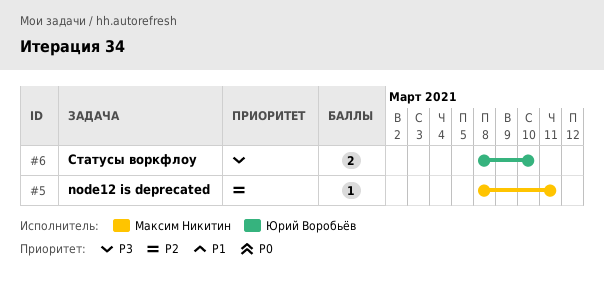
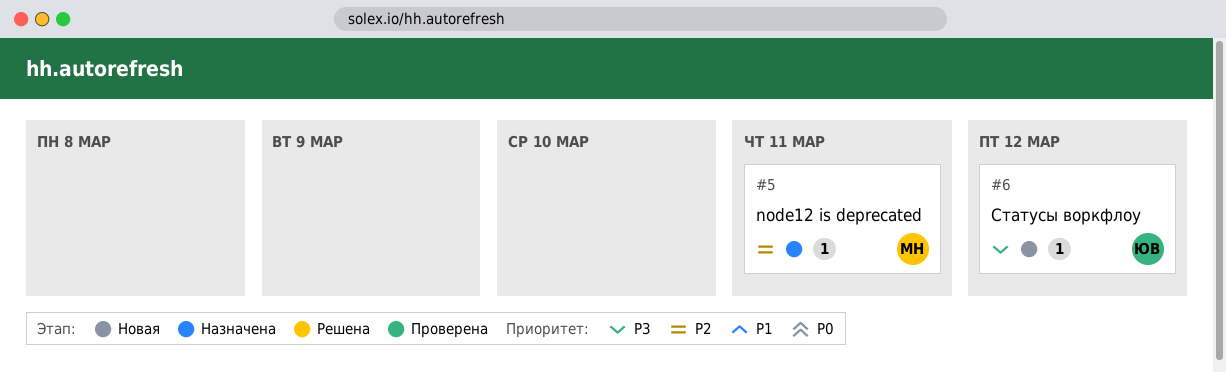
#6, estimate: 2 -> 1
#6, due: Mar 10 -> Mar 12

